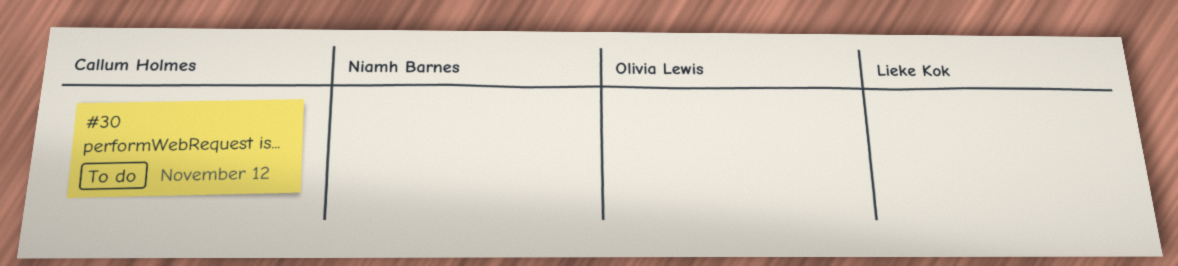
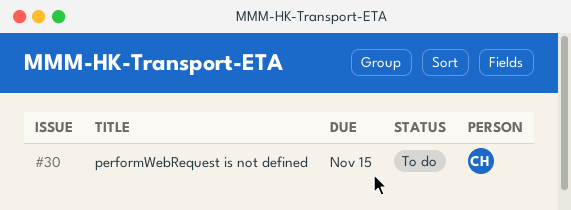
#30, due: Nov 12 -> Nov 15

